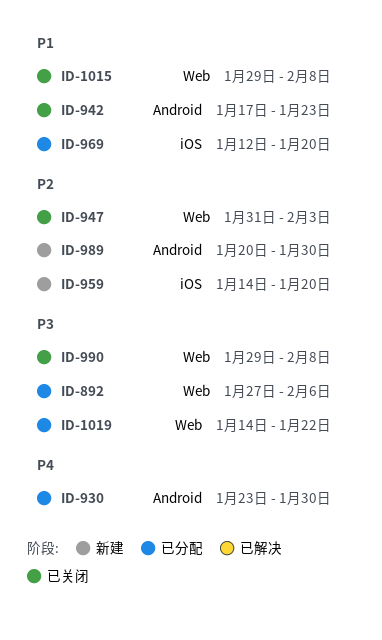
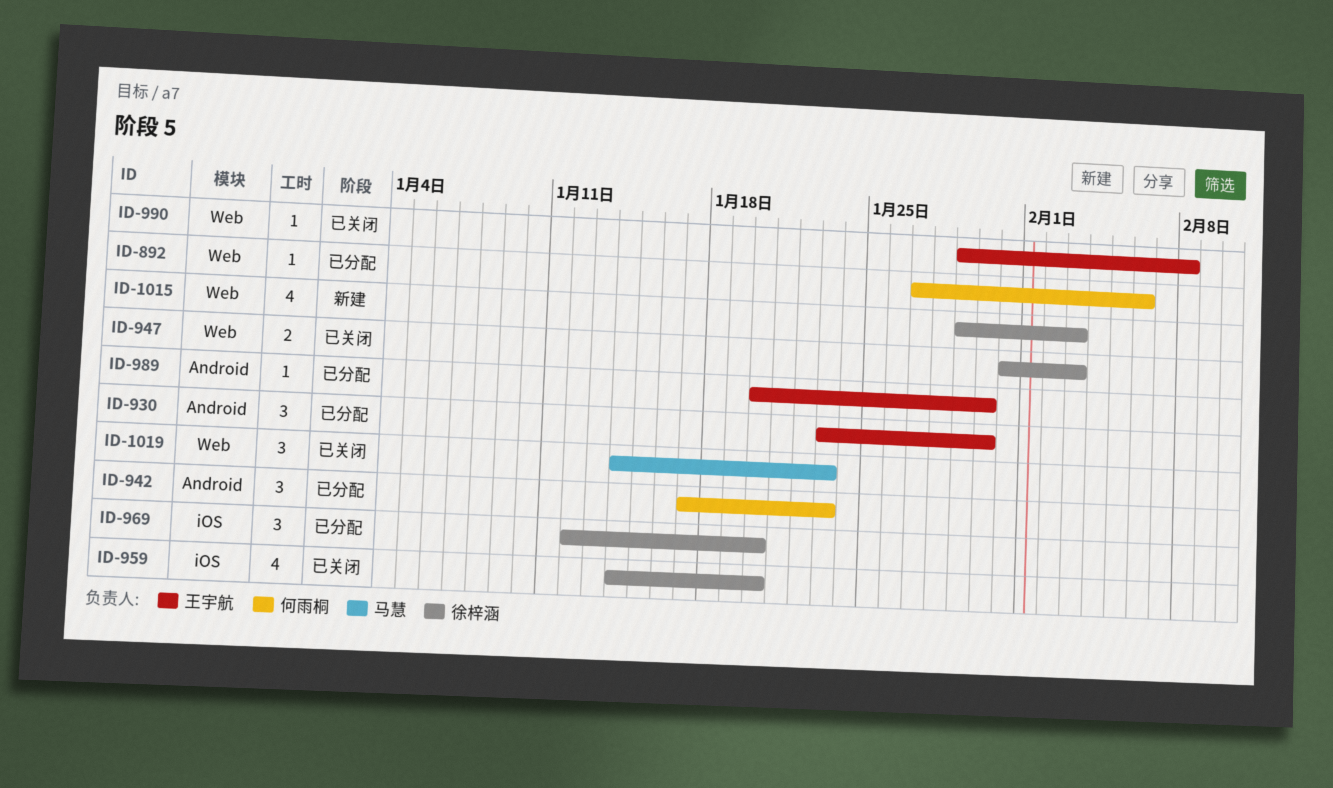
ID-942, status: 已关闭 -> 已分配
ID-959, status: 新建 -> 已关闭
ID-989, status: 新建 -> 已分配
ID-1015, status: 已关闭 -> 新建
ID-1015, due: Feb 8 -> Feb 3
ID-1019, status: 已分配 -> 已关闭
ID-1019, due: Jan 22 -> Jan 23

